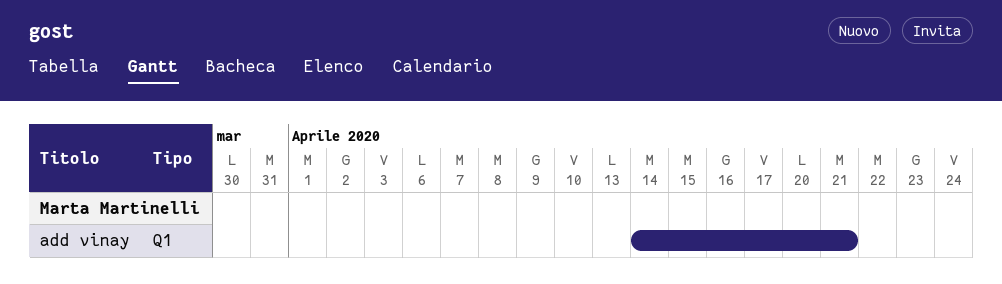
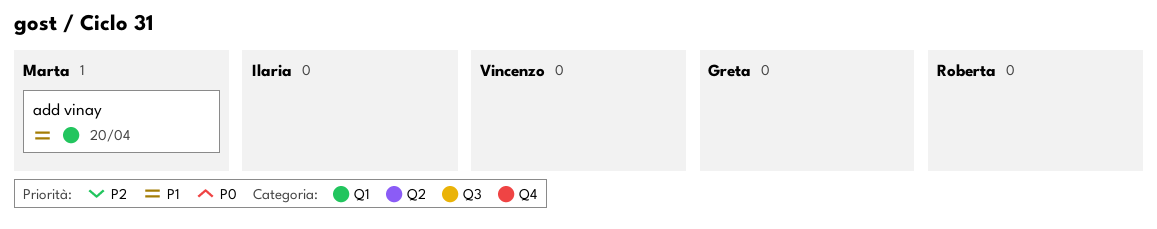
add vinay, due: Apr 21 -> Apr 20

